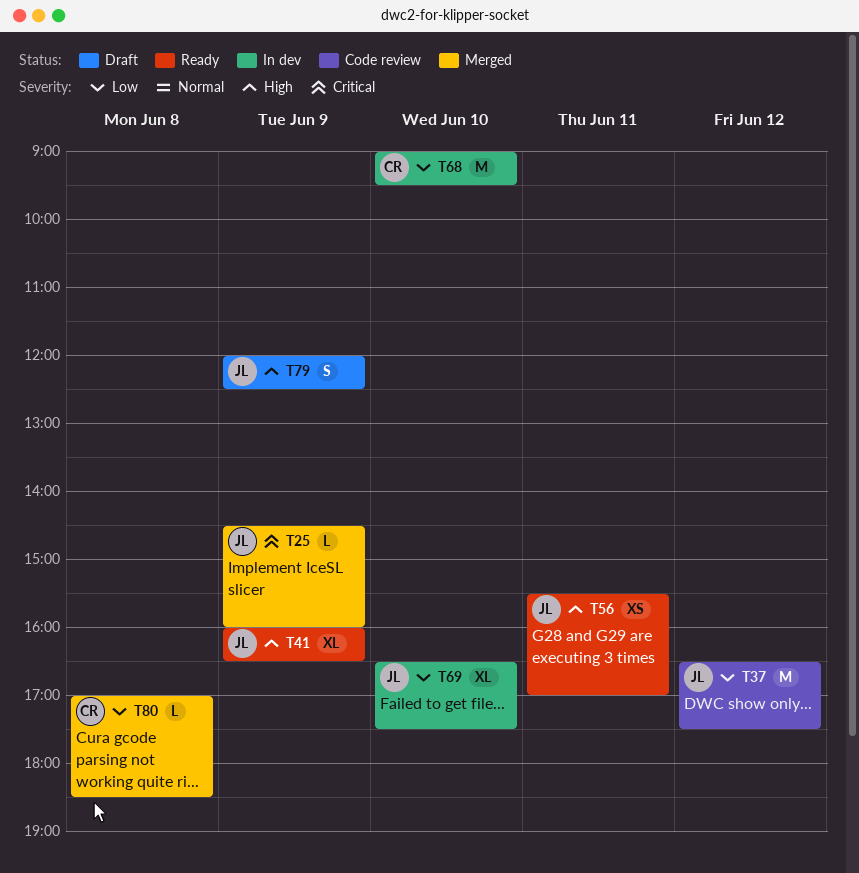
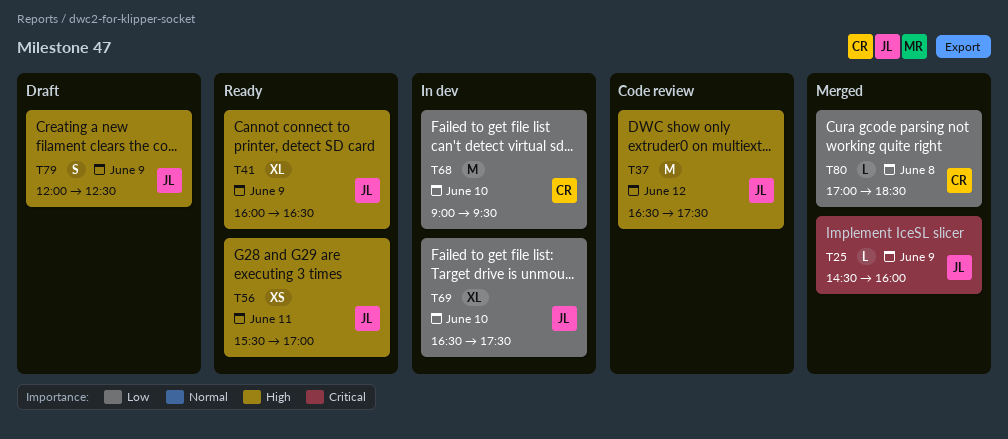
T37, priority: Low -> High

